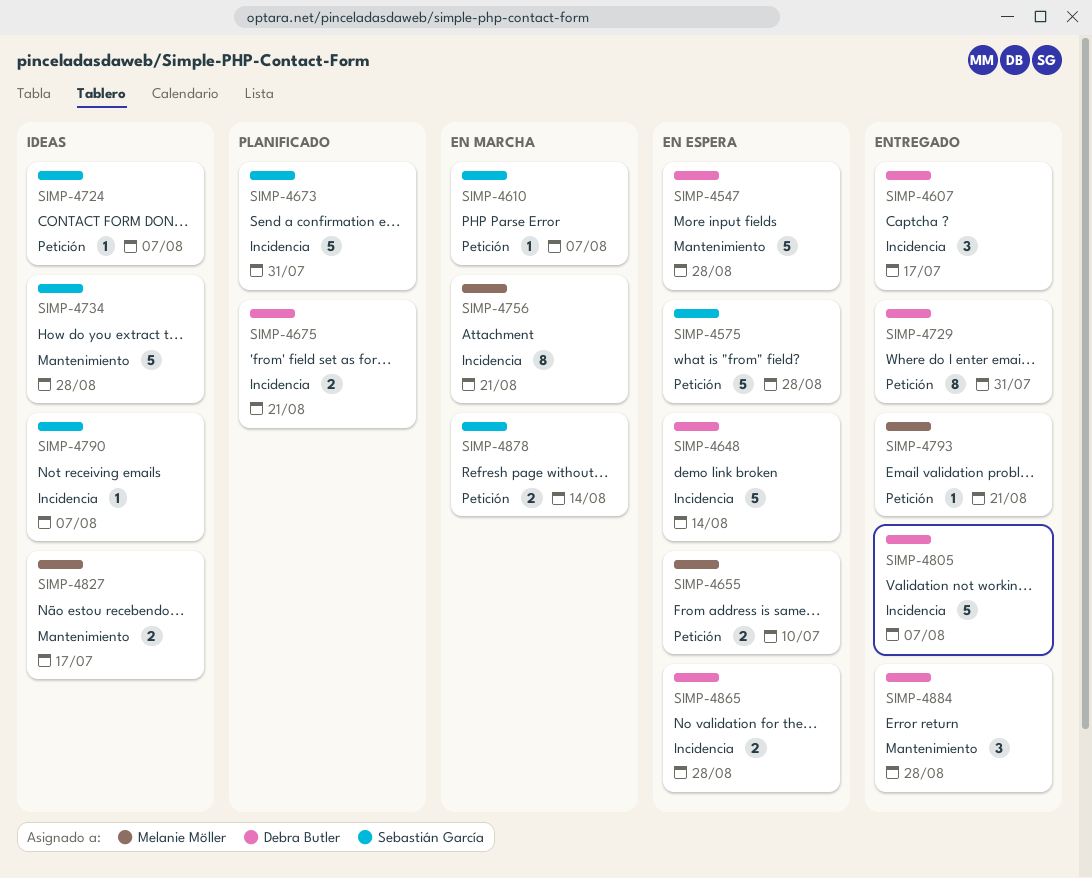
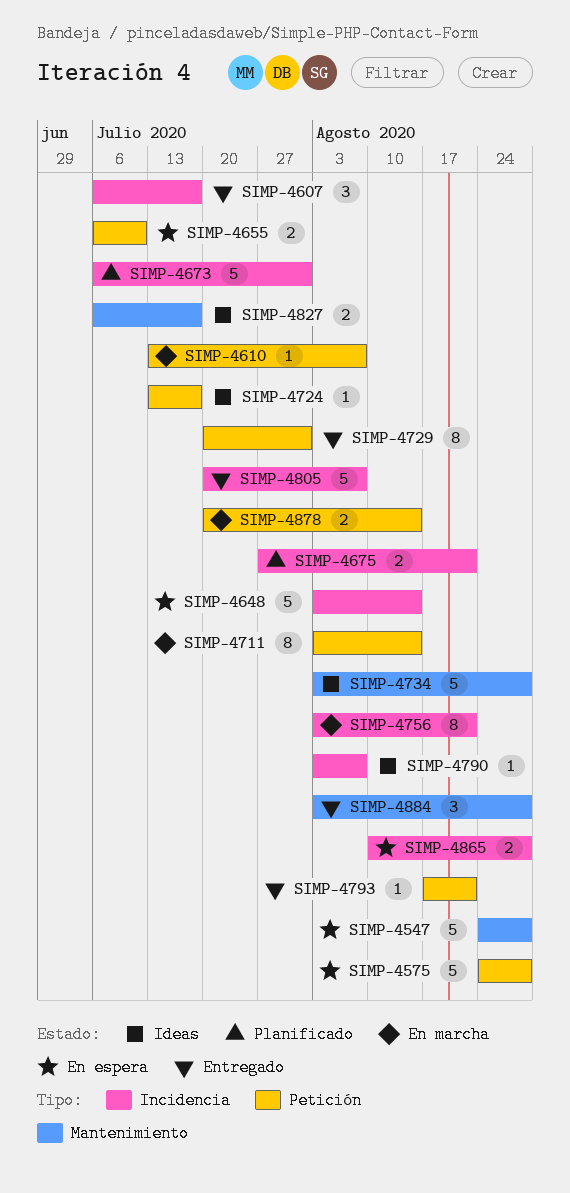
SIMP-4711: none -> present
SIMP-4724, due: Aug 7 -> Jul 17

